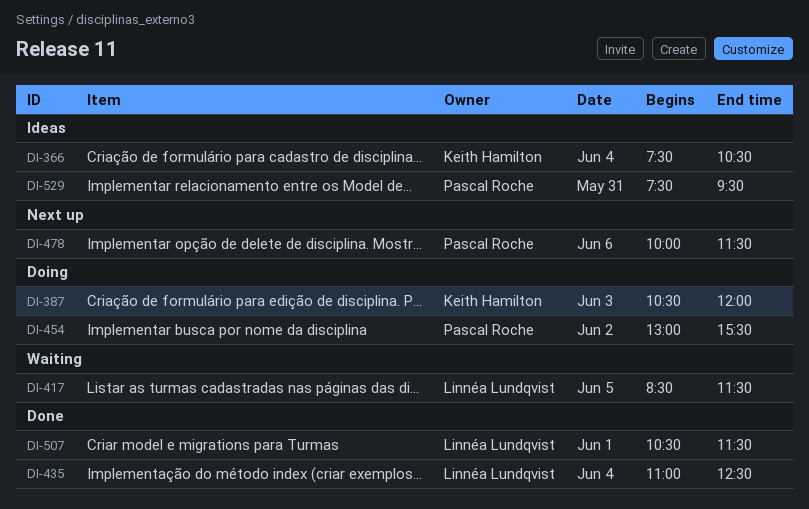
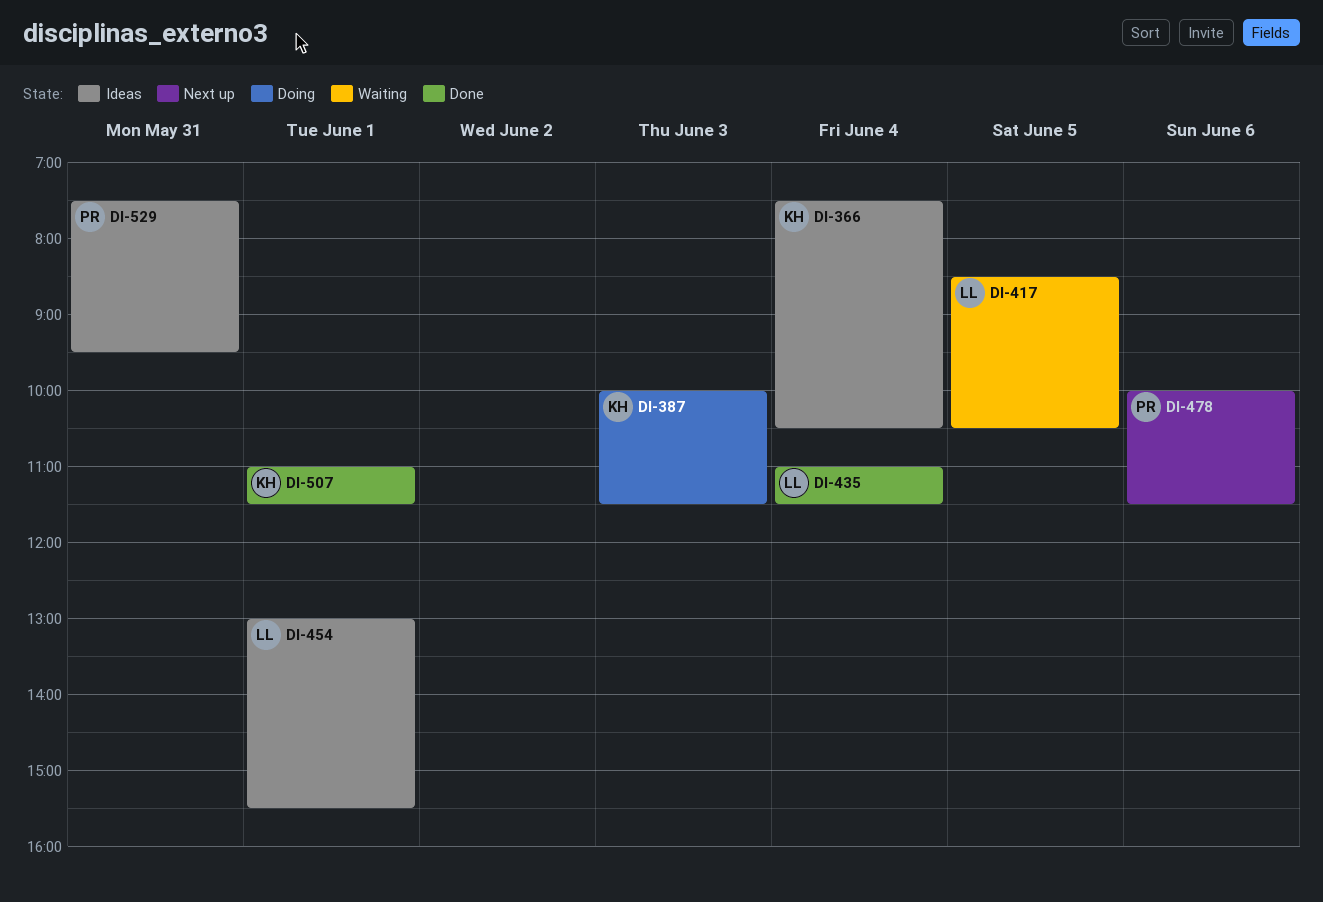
DI-387, begins: 10:30 -> 10:00
DI-387, ends: 12:00 -> 11:30
DI-417, ends: 11:30 -> 10:30
DI-435, ends: 12:30 -> 11:30
DI-454, status: Doing -> Ideas
DI-454, owner: Pascal Roche -> Linnéa Lundqvist
DI-454, day: Jun 2 -> Jun 1
DI-507, owner: Linnéa Lundqvist -> Keith Hamilton
DI-507, begins: 10:30 -> 11:00

